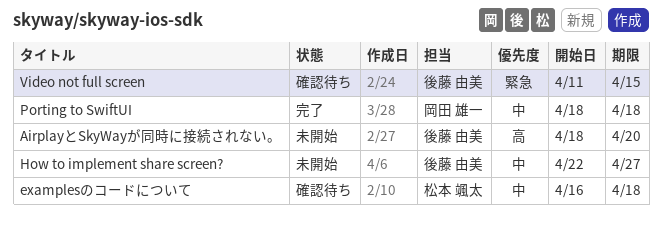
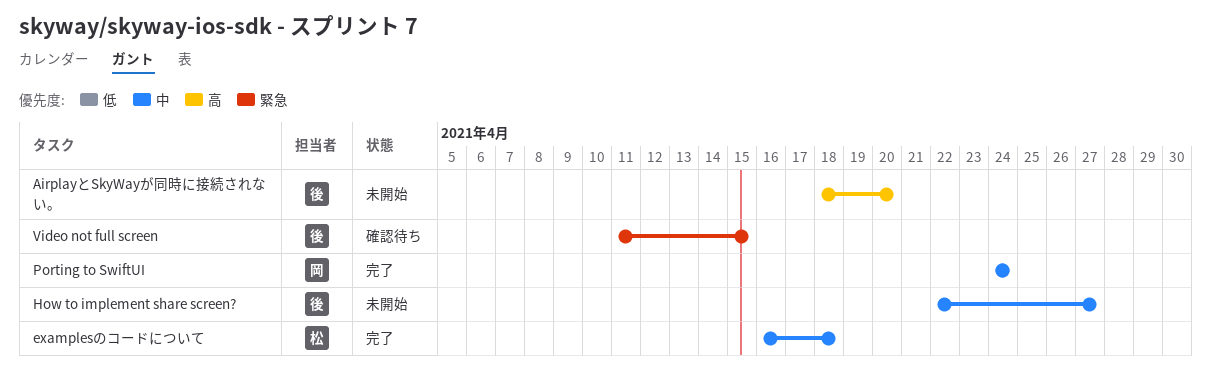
examplesのコードについて, status: 確認待ち -> 完了
Porting to SwiftUI, start: Apr 18 -> Apr 24
Porting to SwiftUI, due: Apr 18 -> Apr 24

